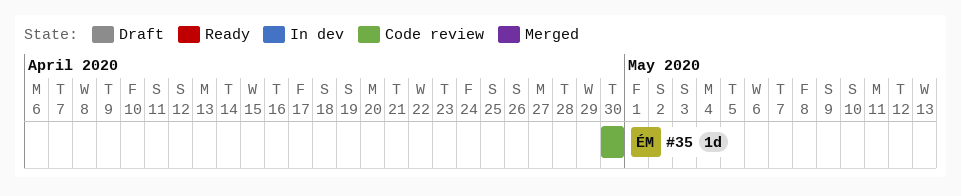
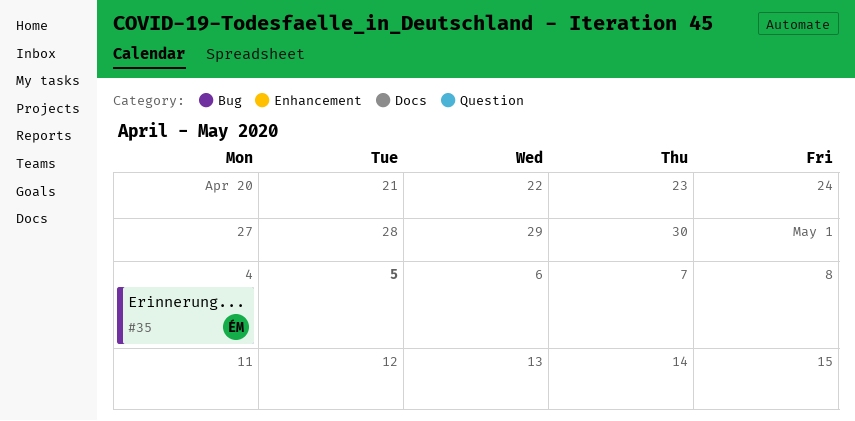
#35, due: Apr 30 -> May 4

